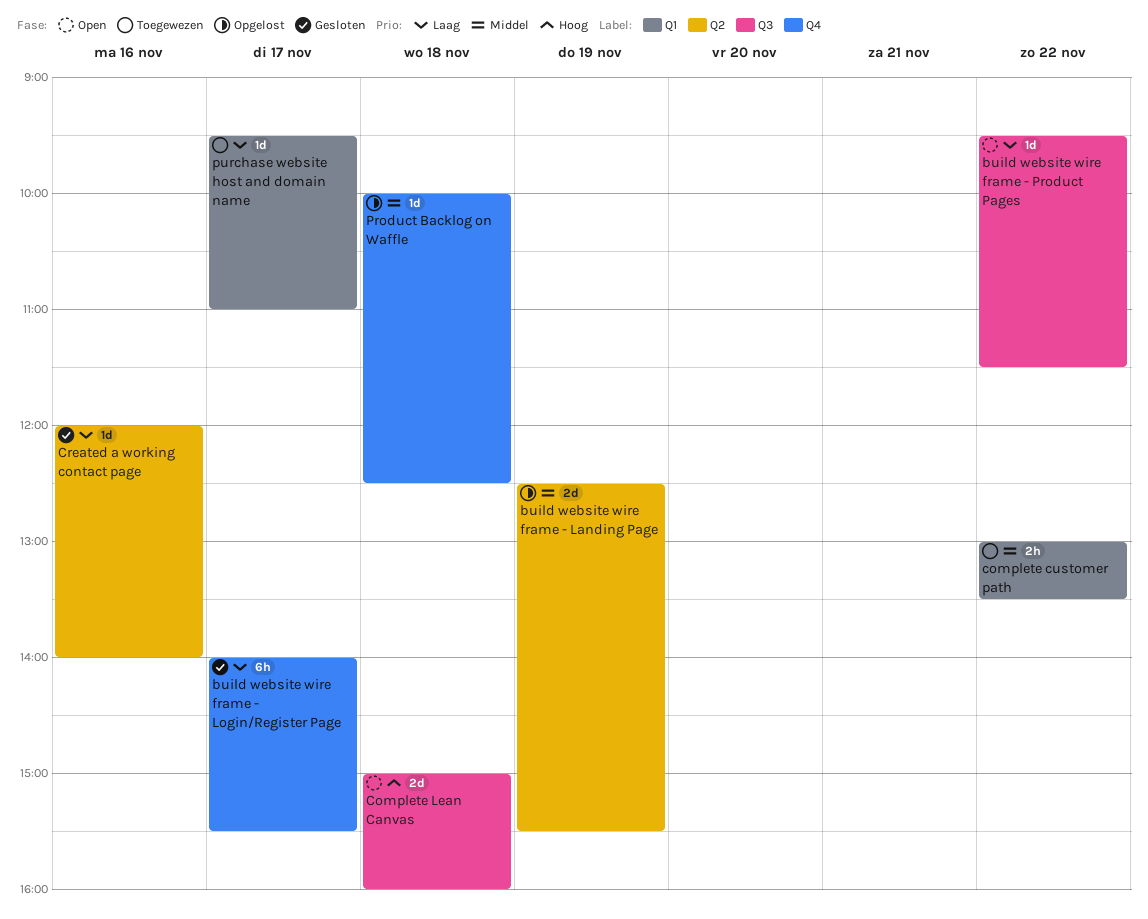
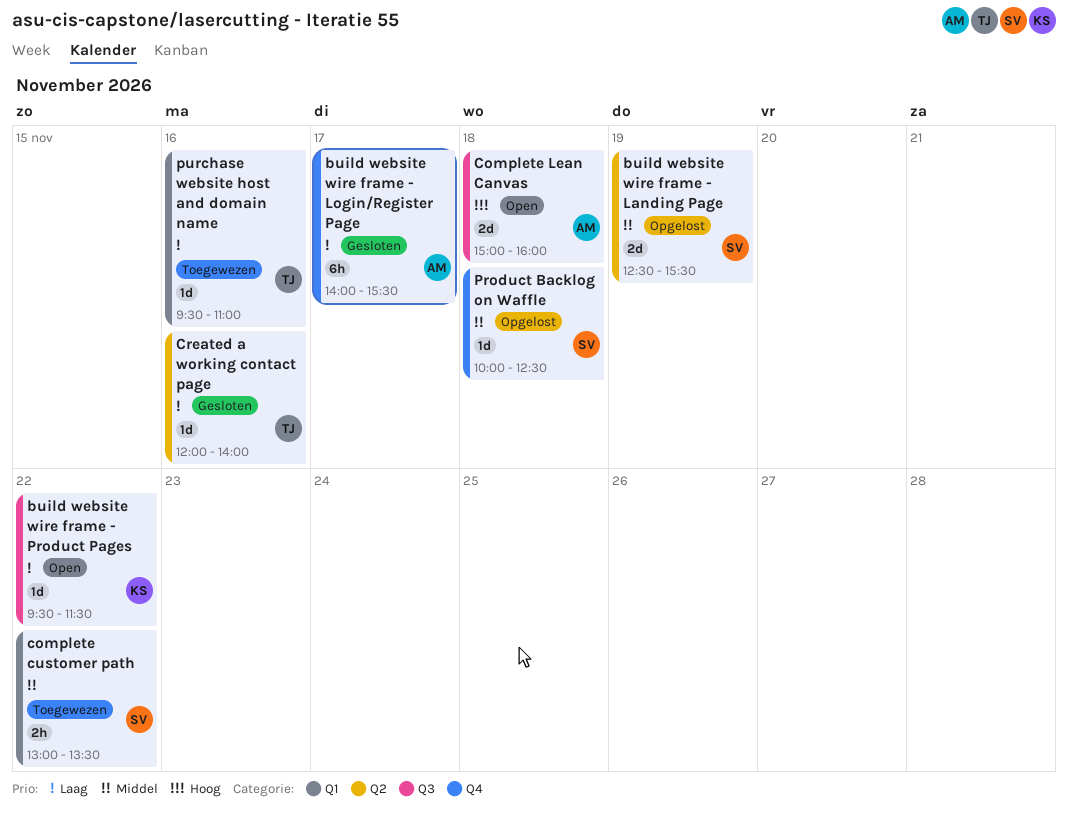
purchase website host and domain name, day: Nov 17 -> Nov 16

